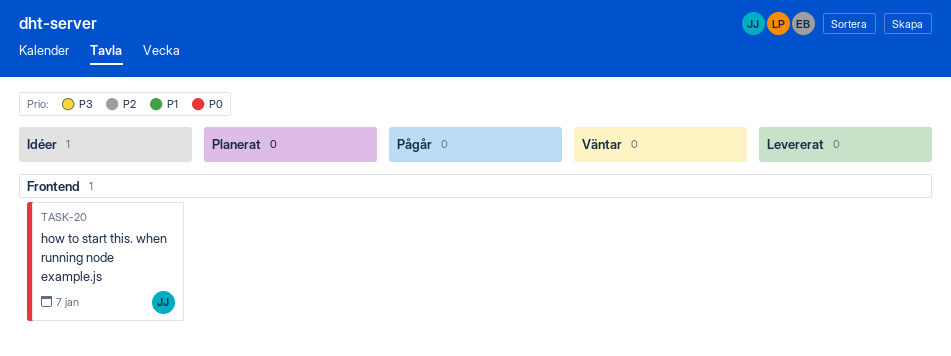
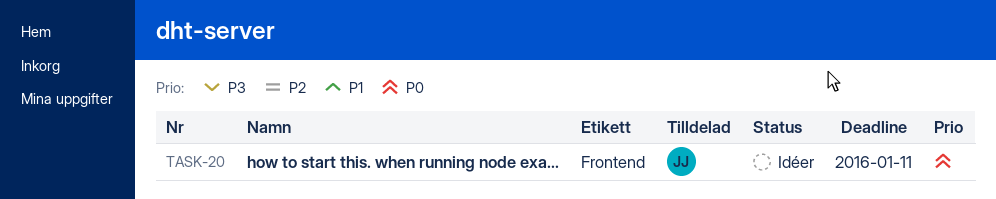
TASK-20, due: Jan 7 -> Jan 11

